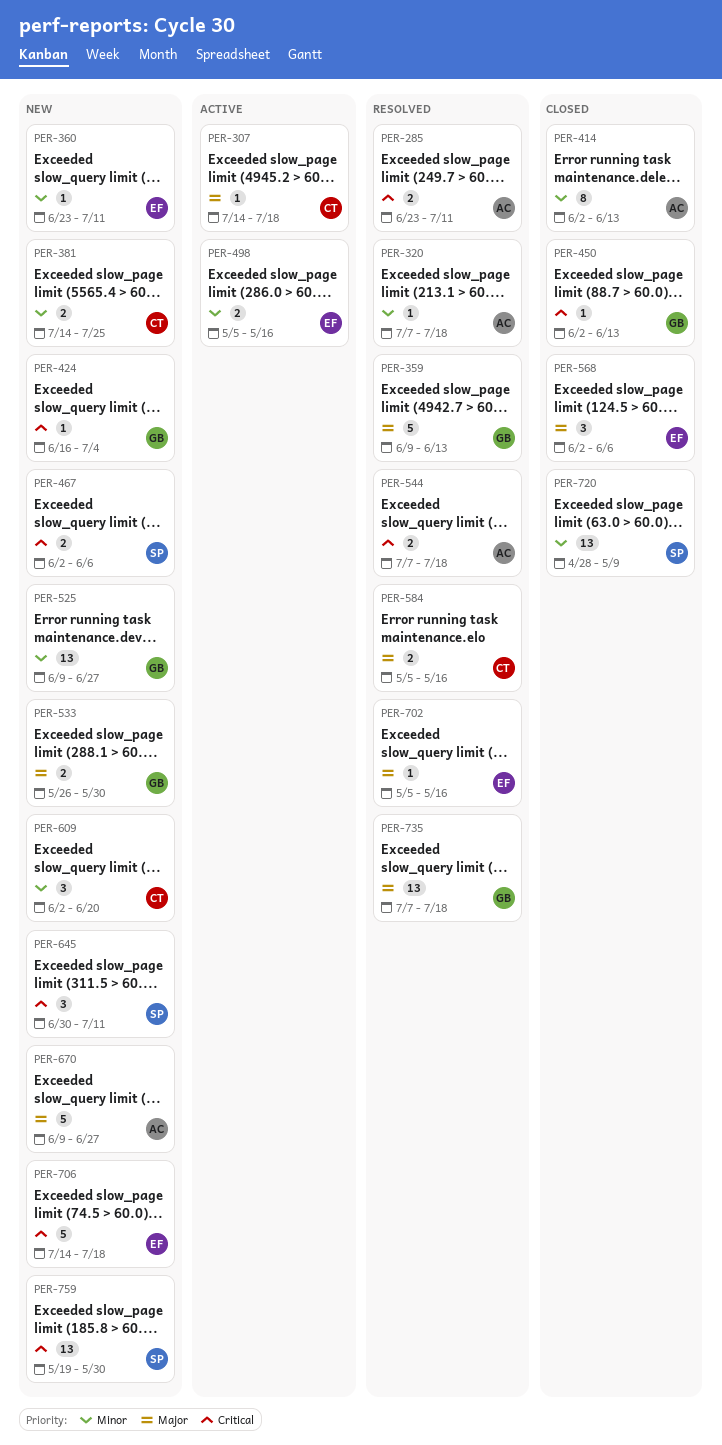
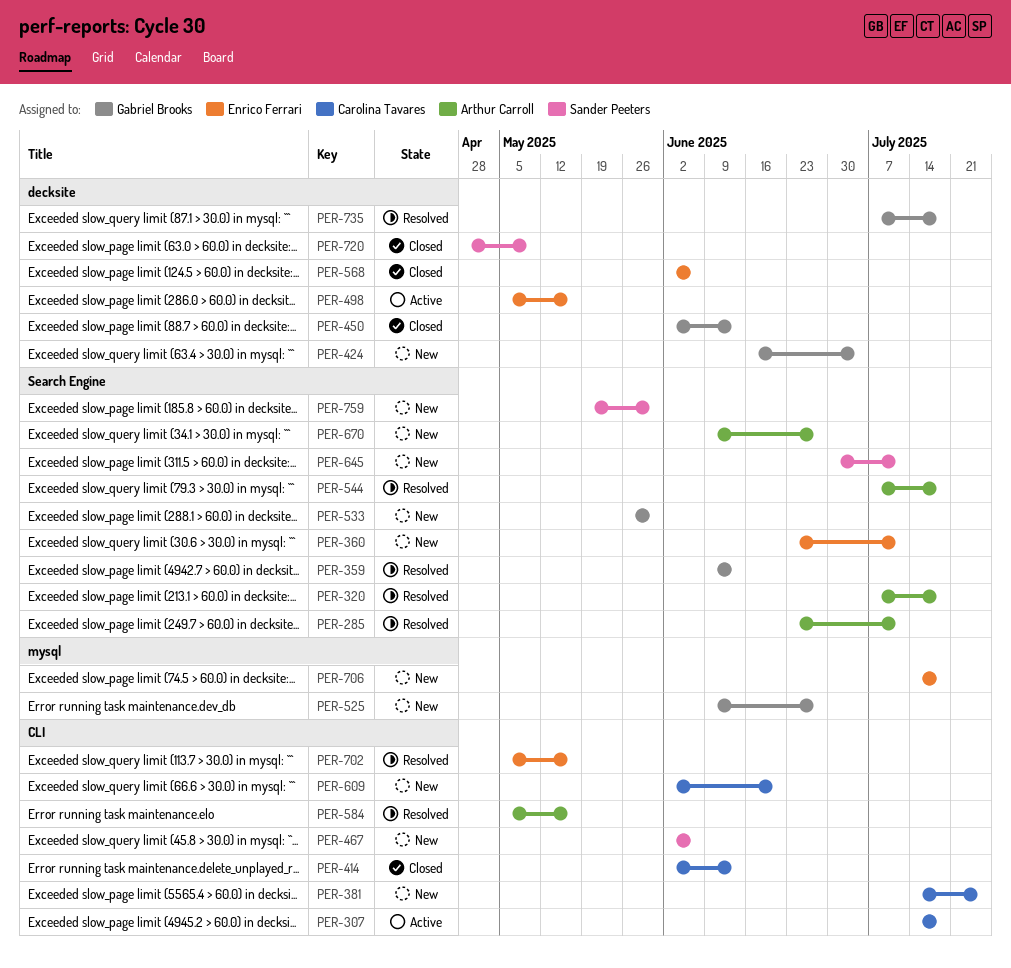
PER-414, owner: Arthur Carroll -> Carolina Tavares
PER-584, owner: Carolina Tavares -> Arthur Carroll

